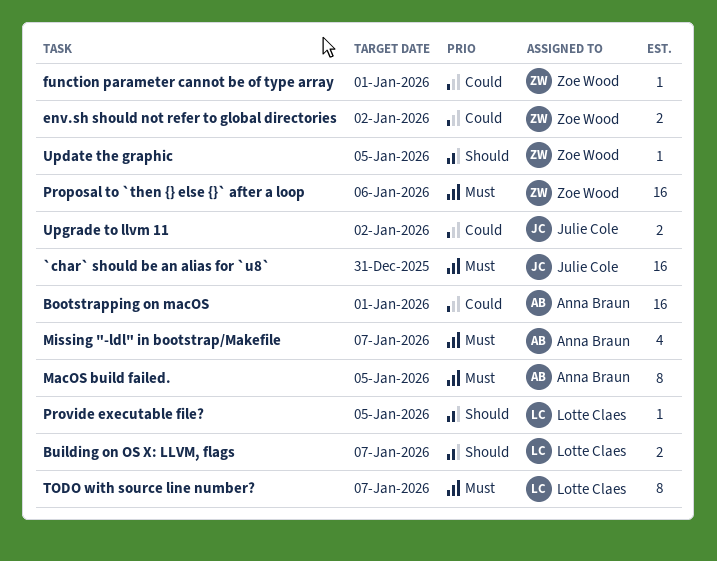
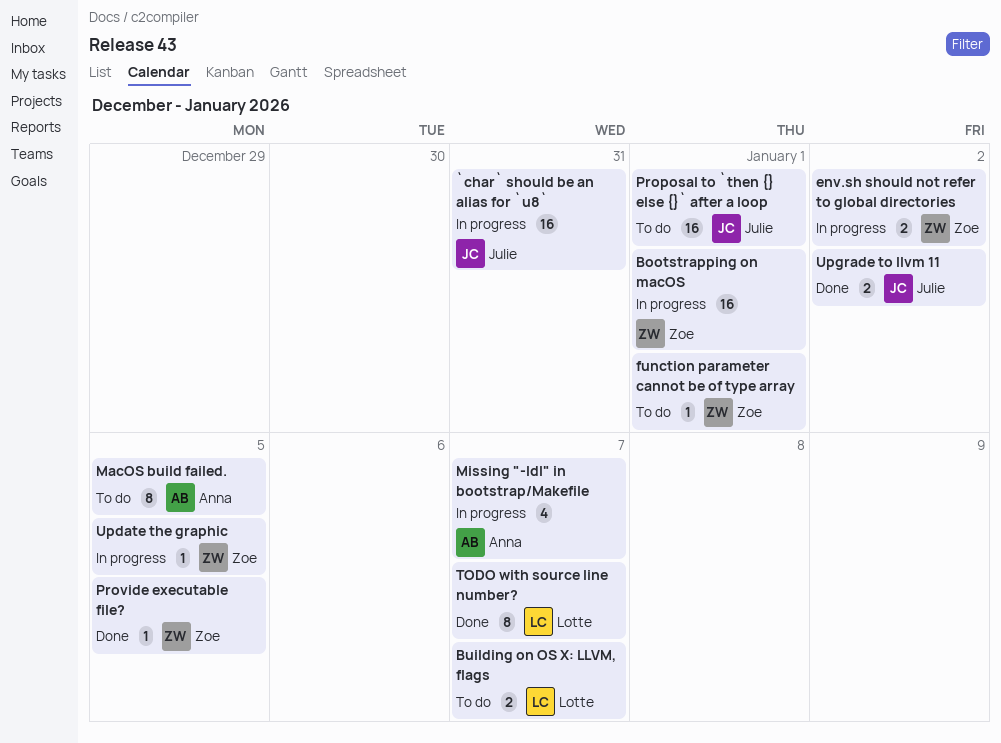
Bootstrapping on macOS, owner: Anna Braun -> Zoe Wood
Proposal to `then {} else {}` after a loop, owner: Zoe Wood -> Julie Cole
Proposal to `then {} else {}` after a loop, due: Jan 6 -> Jan 1
Provide executable file?, owner: Lotte Claes -> Zoe Wood

